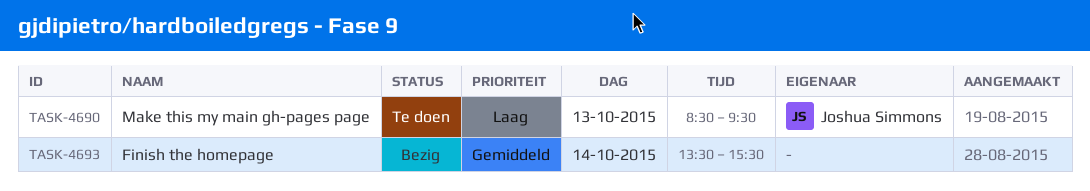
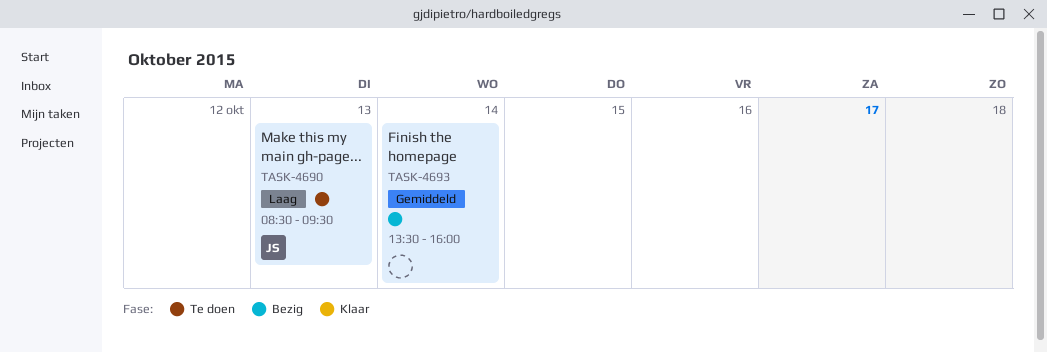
TASK-4693, ends: 15:30 -> 16:00

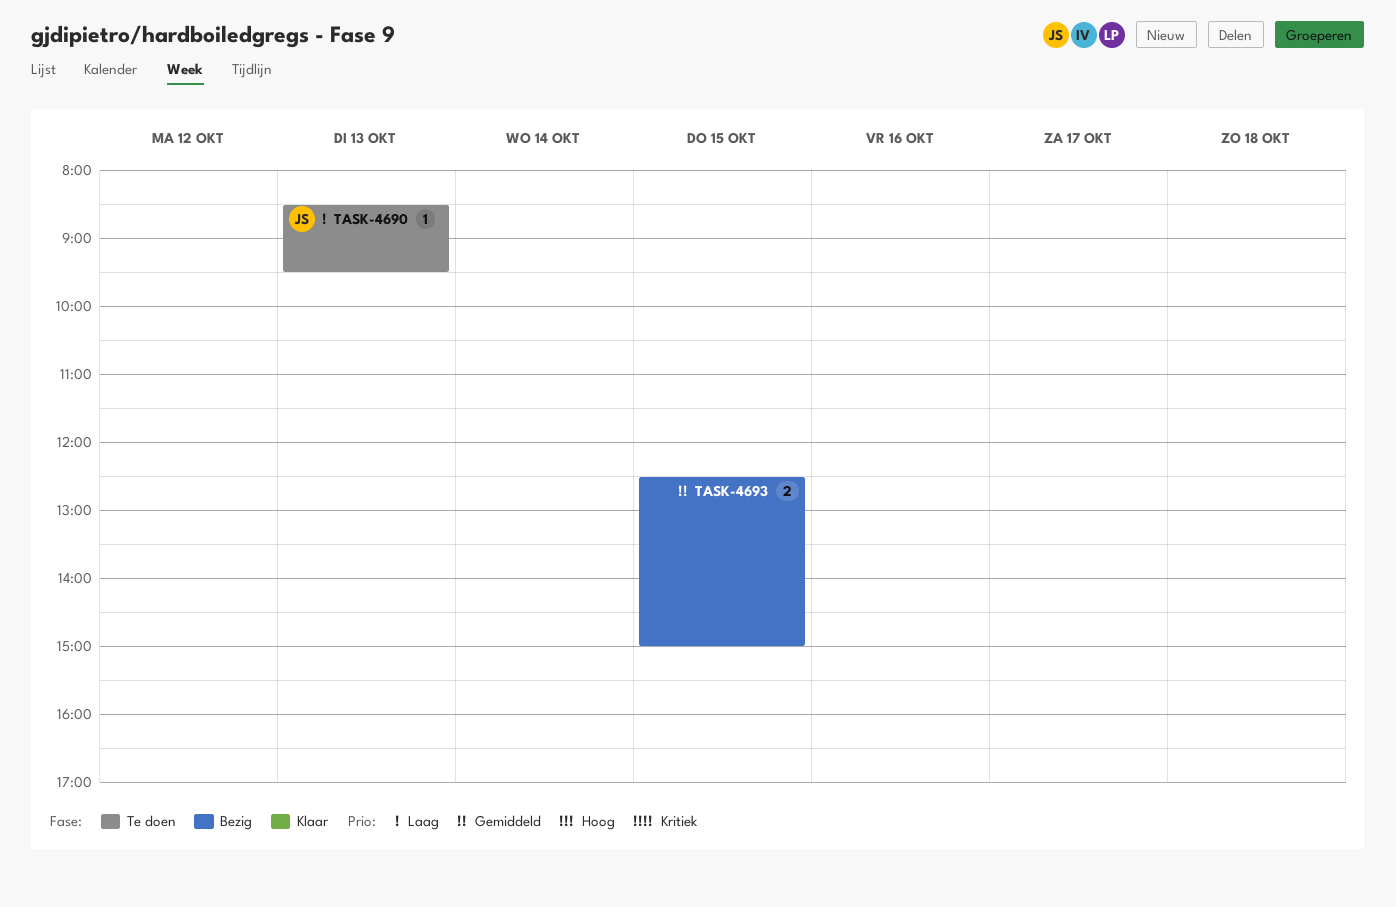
TASK-4693, day: Oct 14 -> Oct 15
TASK-4693, begins: 13:30 -> 12:30
TASK-4693, ends: 16:00 -> 15:00

